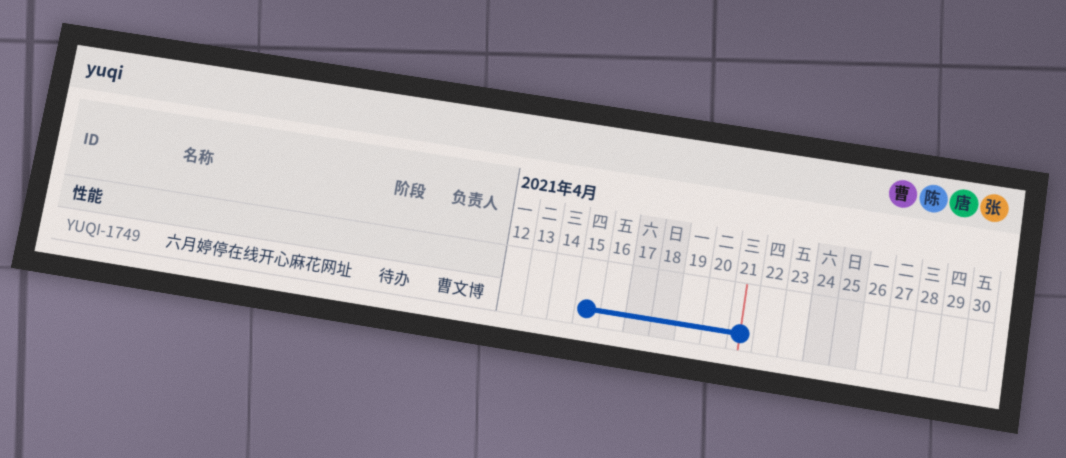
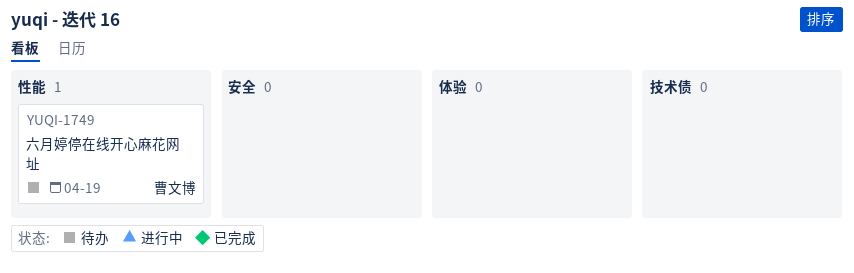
YUQI-1749, due: Apr 21 -> Apr 19

